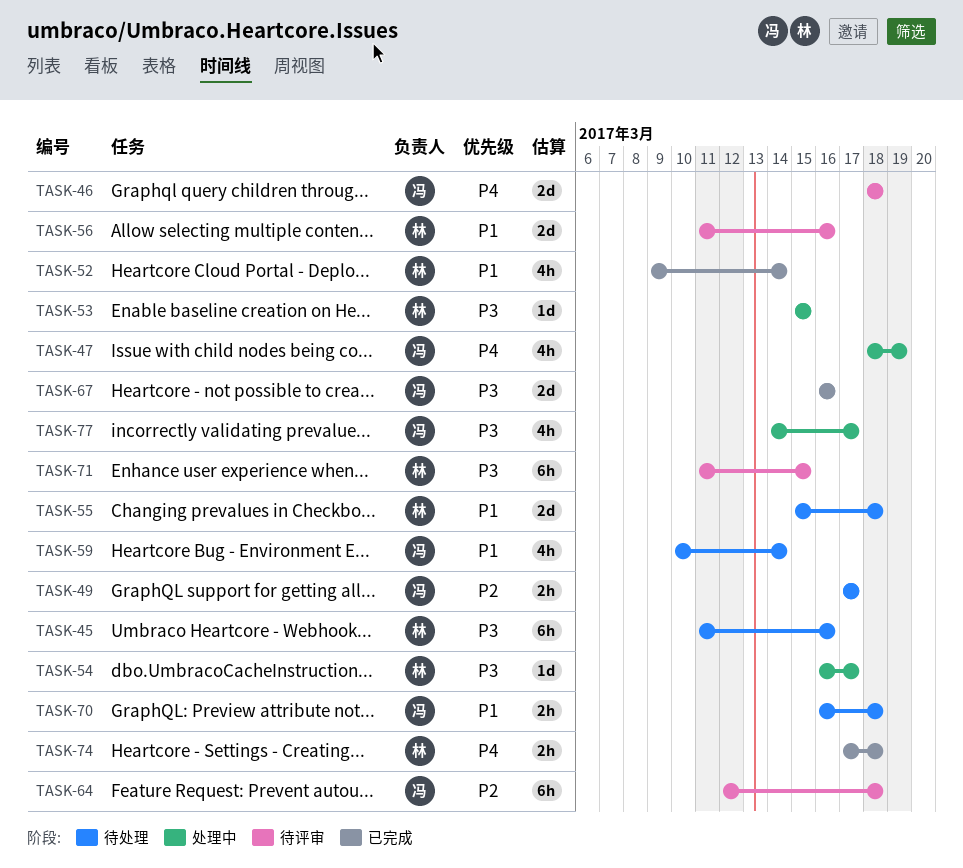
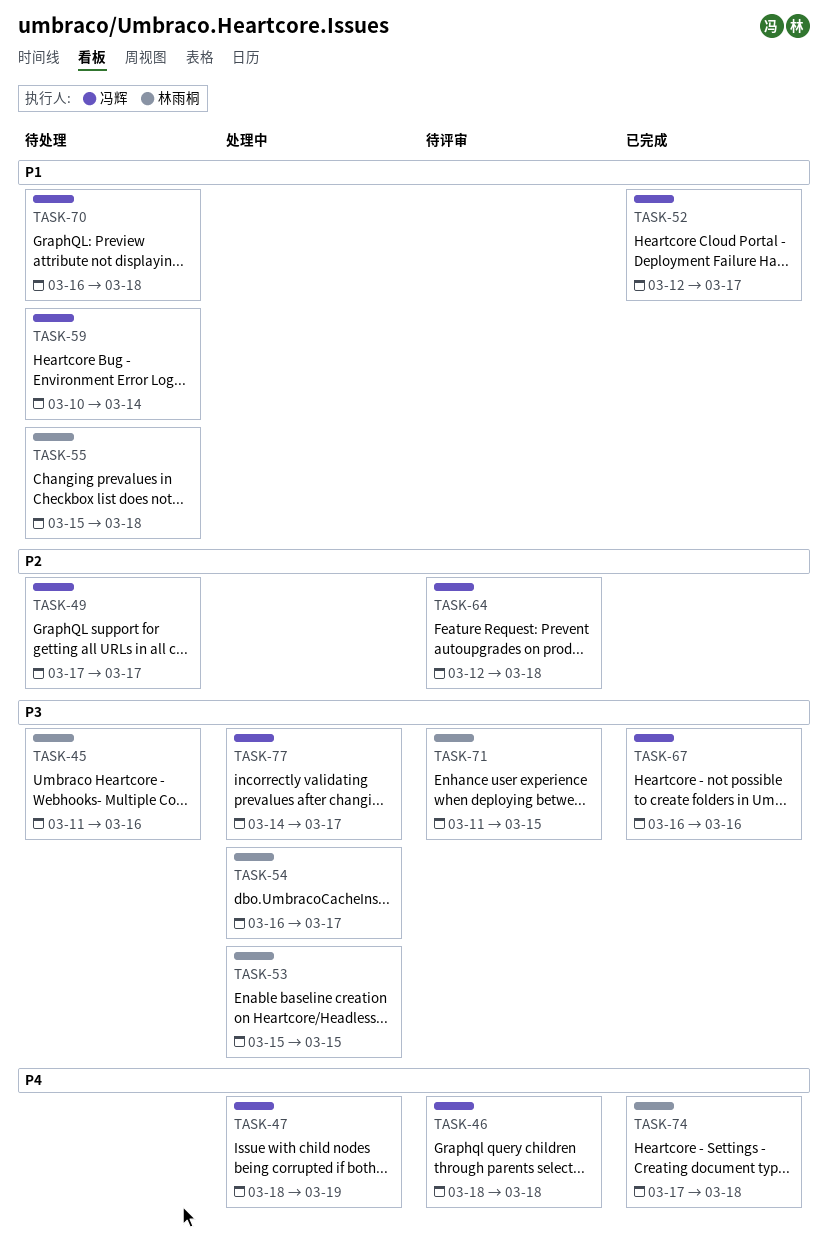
TASK-52, owner: 林雨桐 -> 冯辉
TASK-52, start: Mar 9 -> Mar 12
TASK-52, due: Mar 14 -> Mar 17
TASK-56: present -> none

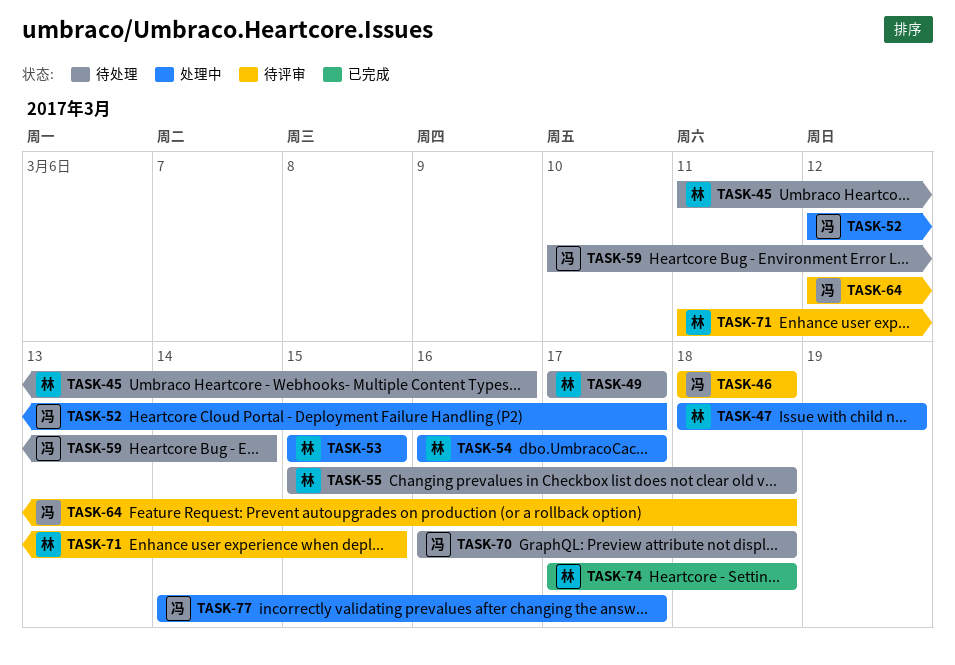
TASK-47, owner: 冯辉 -> 林雨桐
TASK-49, owner: 冯辉 -> 林雨桐
TASK-52, status: 已完成 -> 处理中
TASK-67: present -> none

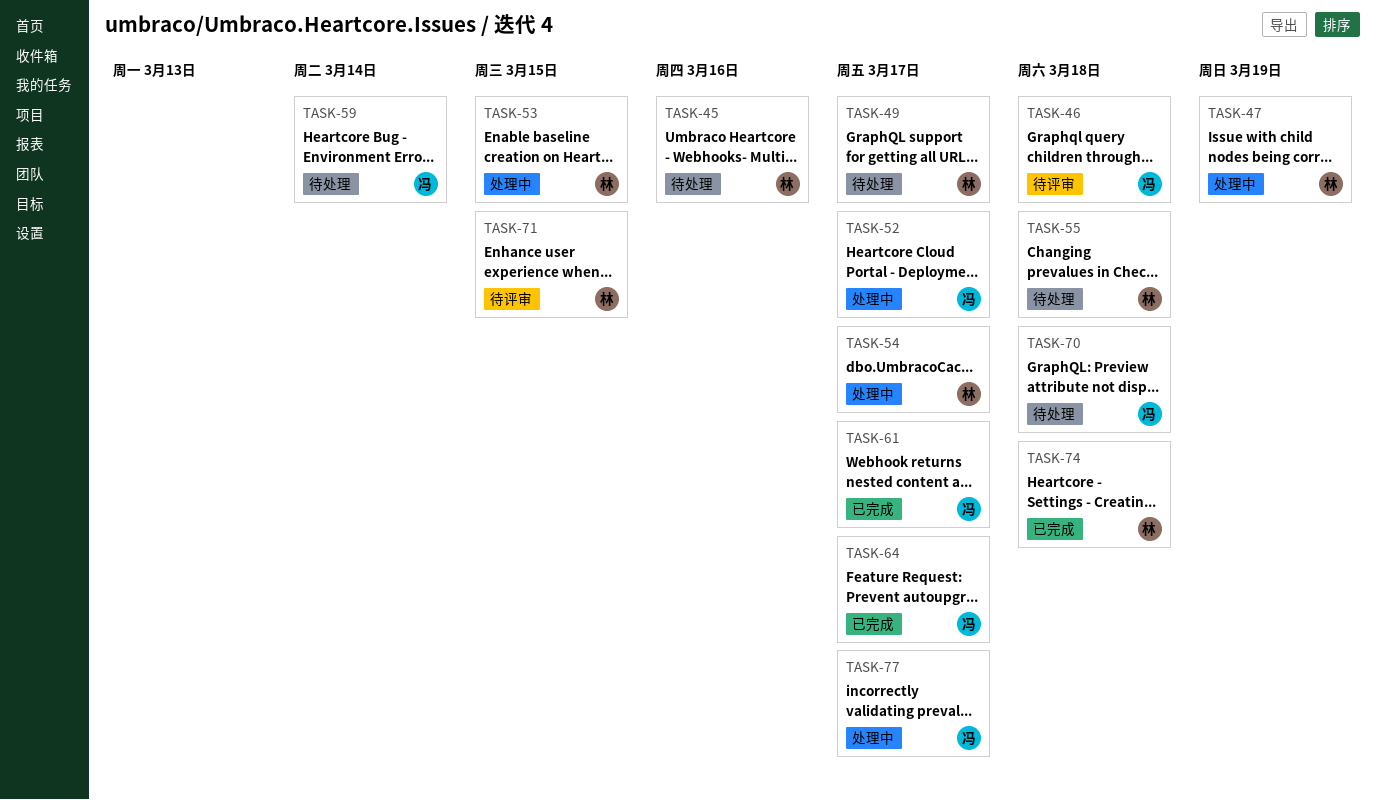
TASK-61: none -> present
TASK-64, status: 待评审 -> 已完成
TASK-64, due: Mar 18 -> Mar 17

